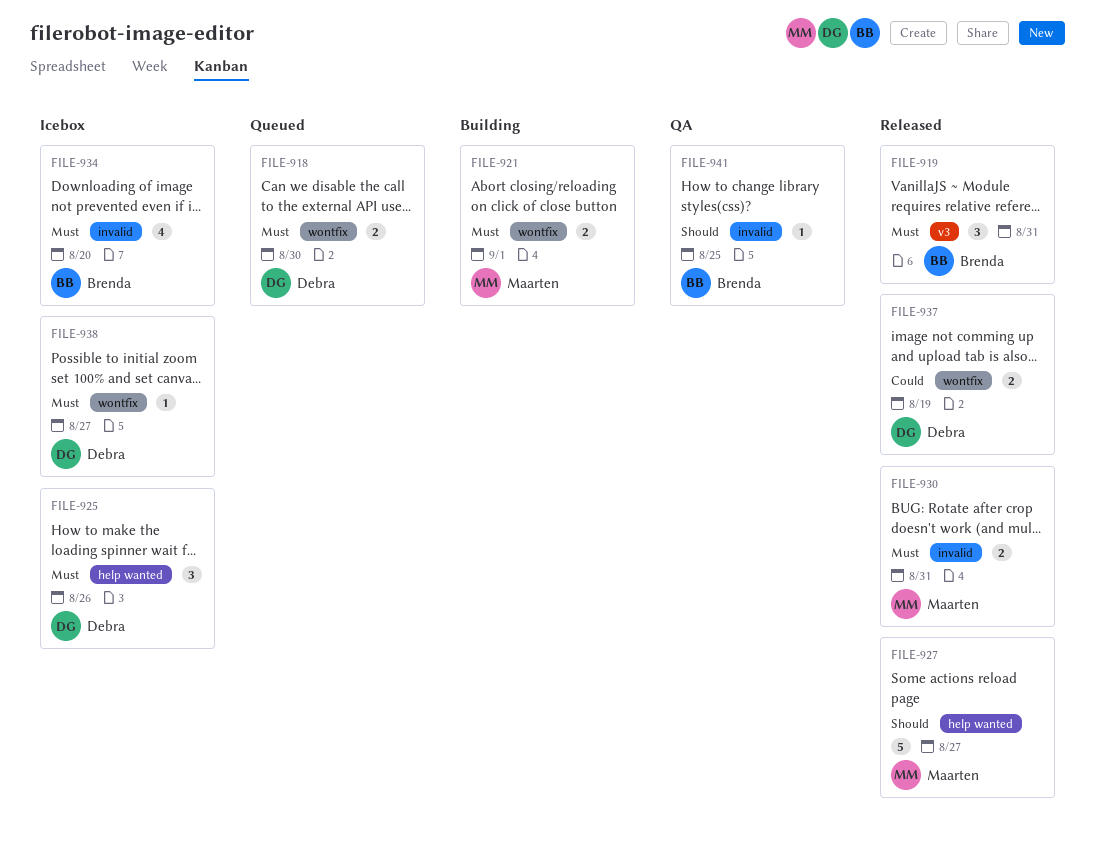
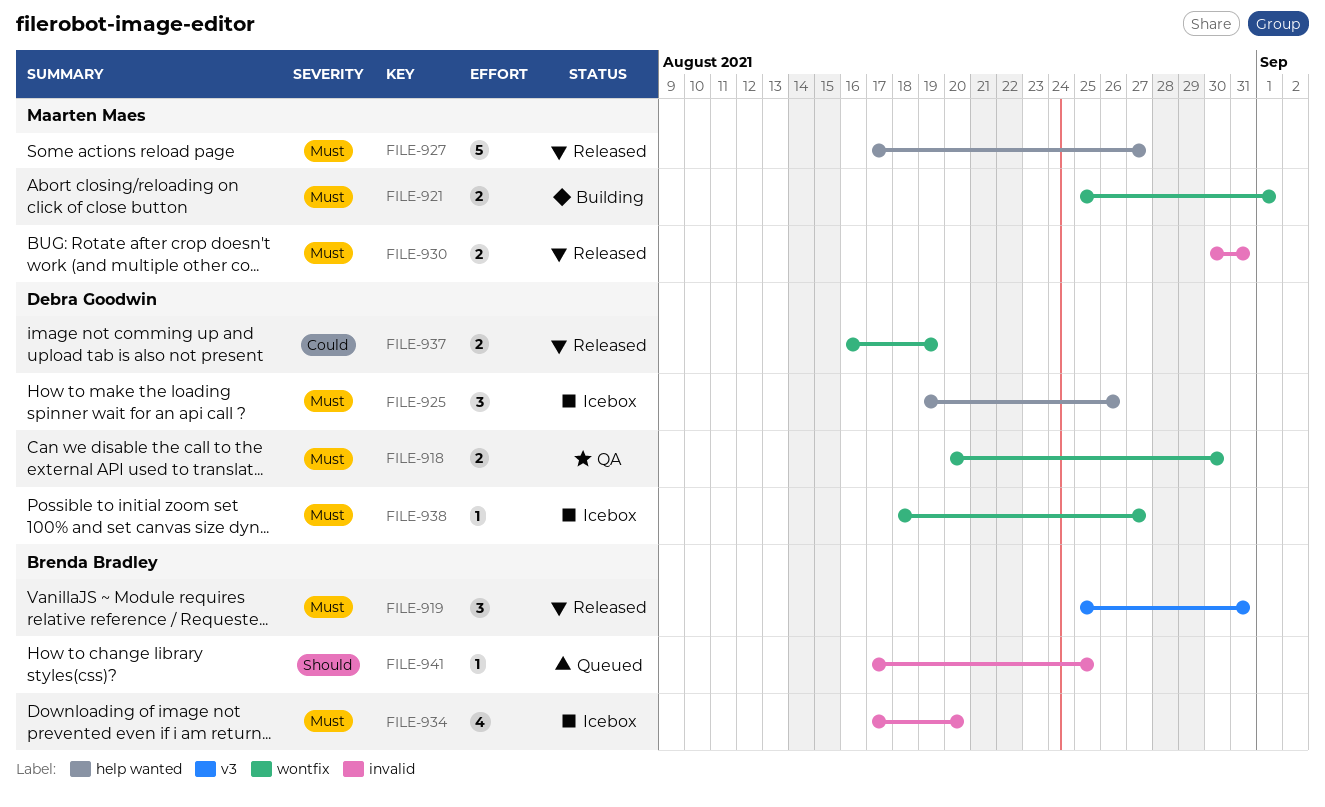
FILE-918, status: Queued -> QA
FILE-927, priority: Should -> Must
FILE-941, status: QA -> Queued

